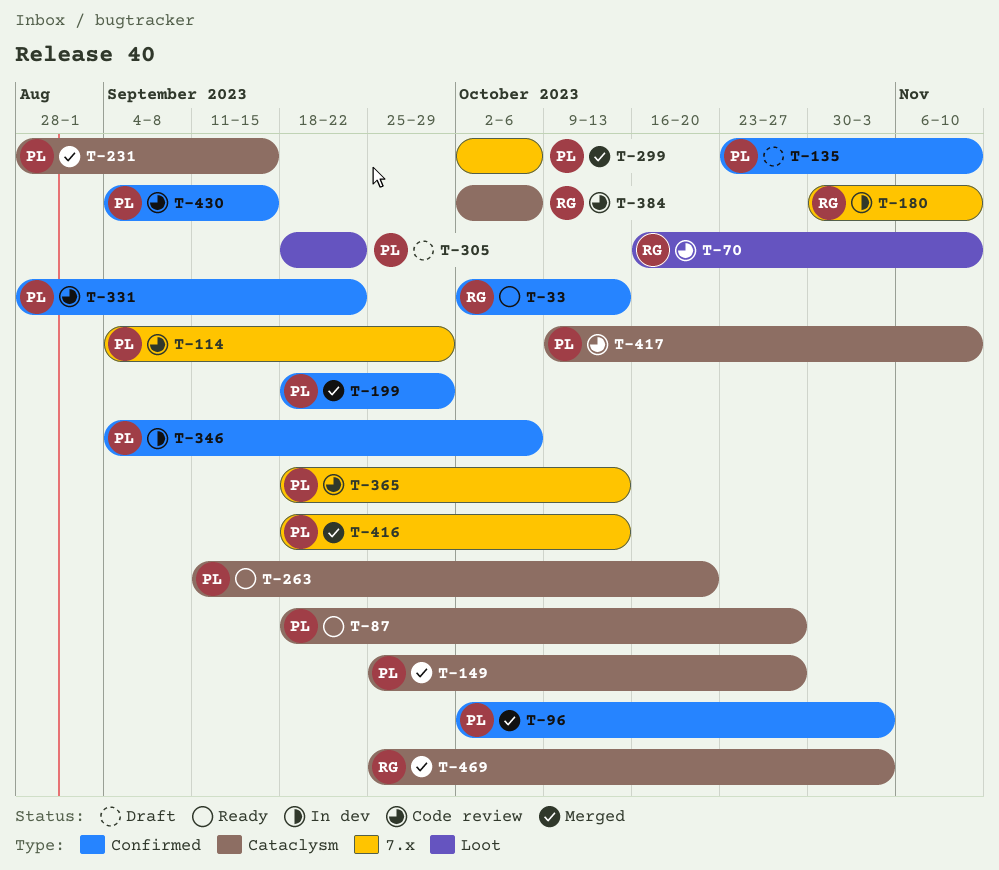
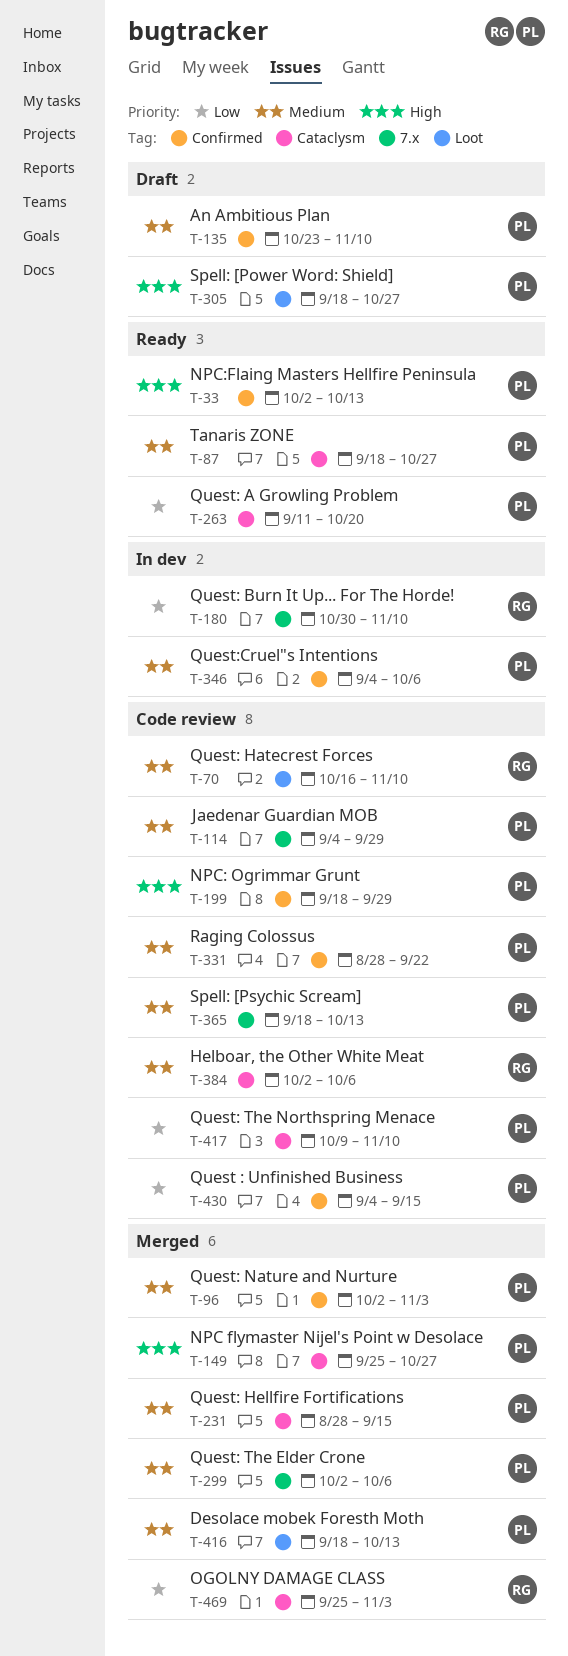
T-33, owner: RG -> PL
T-199, status: Merged -> Code review
T-305, due: Sep 22 -> Oct 27
T-416, label: 7.x -> Loot

